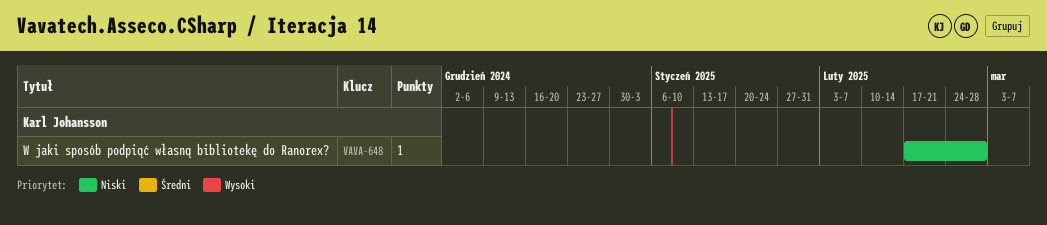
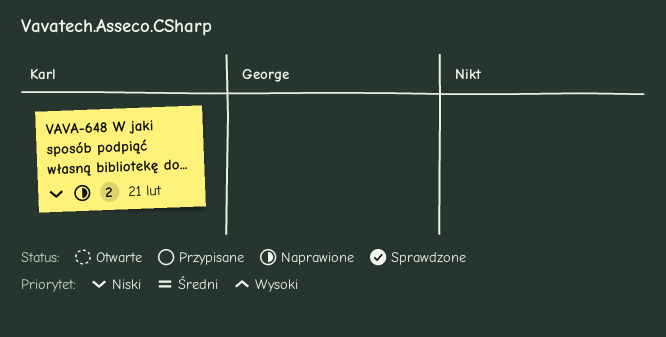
VAVA-648, estimate: 1 -> 2
VAVA-648, due: Feb 28 -> Feb 21

